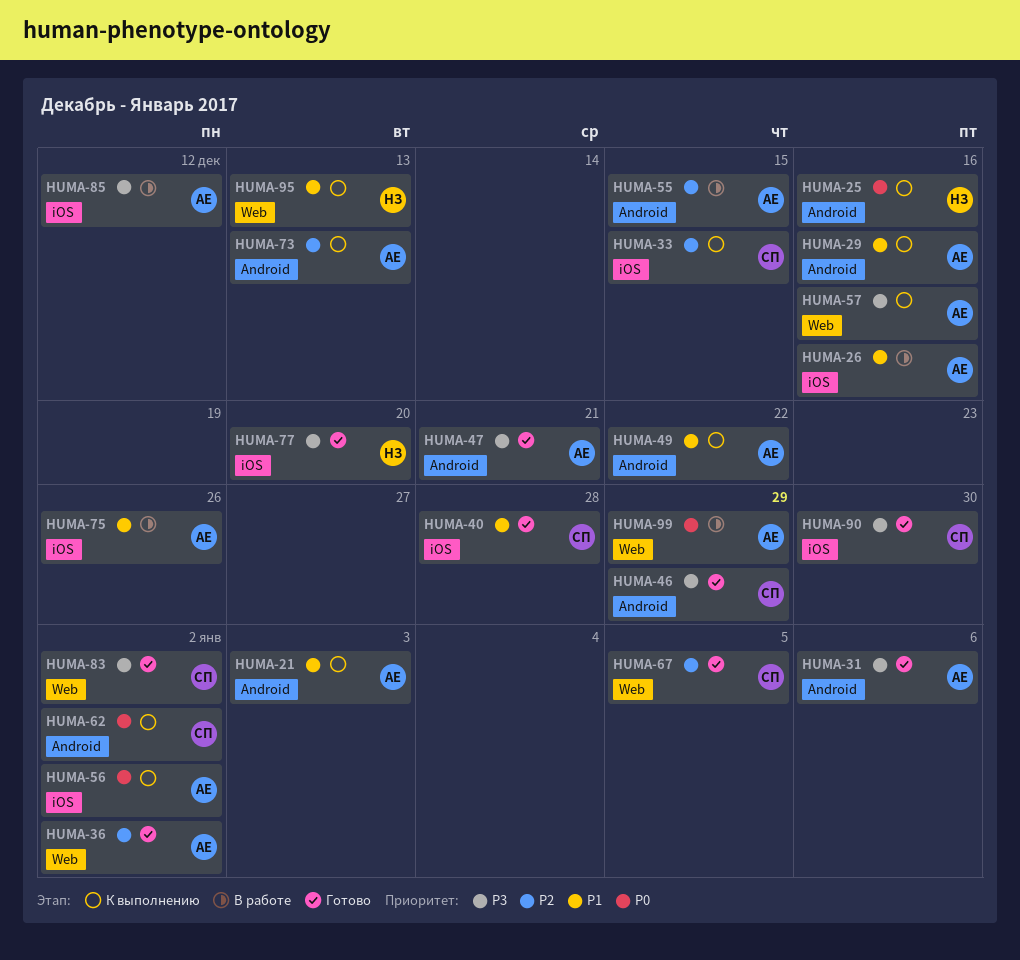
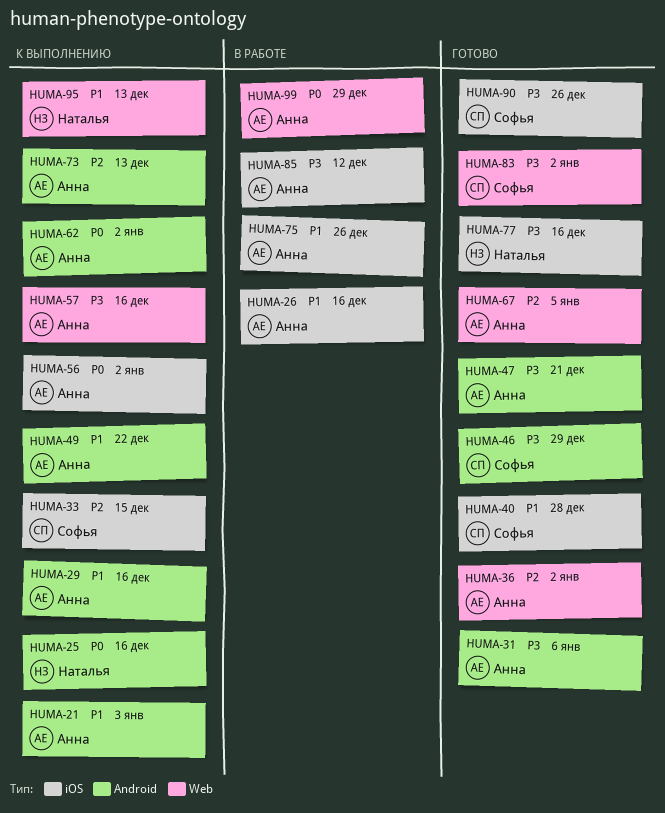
HUMA-55: present -> none
HUMA-62, owner: Софья -> Анна
HUMA-67, owner: Софья -> Анна
HUMA-77, due: Dec 20 -> Dec 16
HUMA-90, due: Dec 30 -> Dec 26

